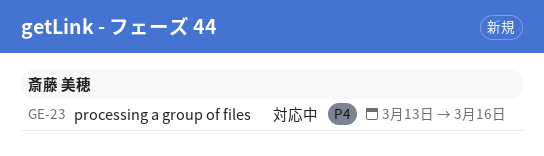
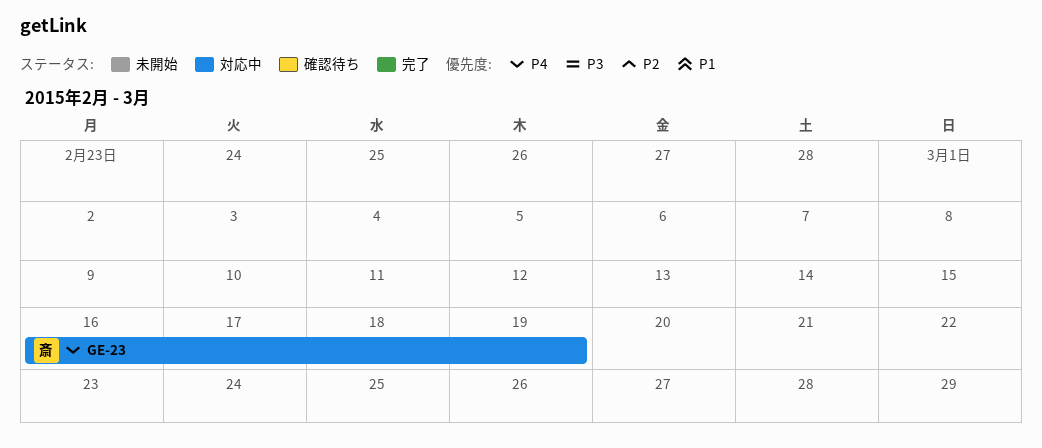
GE-23, start: Mar 13 -> Mar 16
GE-23, due: Mar 16 -> Mar 19

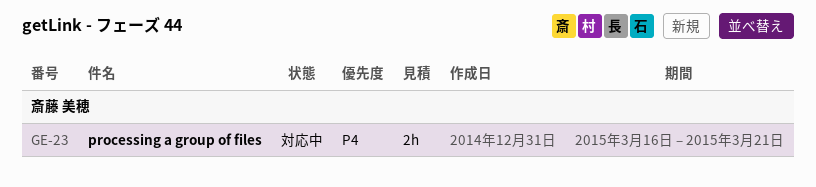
GE-23, due: Mar 19 -> Mar 21

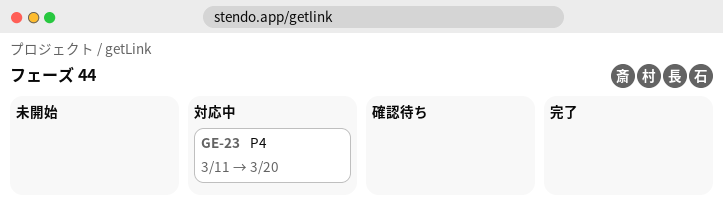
GE-23, start: Mar 16 -> Mar 11
GE-23, due: Mar 21 -> Mar 20

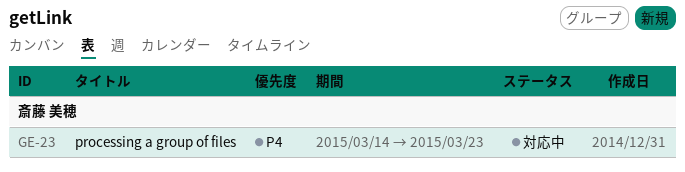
GE-23, start: Mar 11 -> Mar 14
GE-23, due: Mar 20 -> Mar 23

